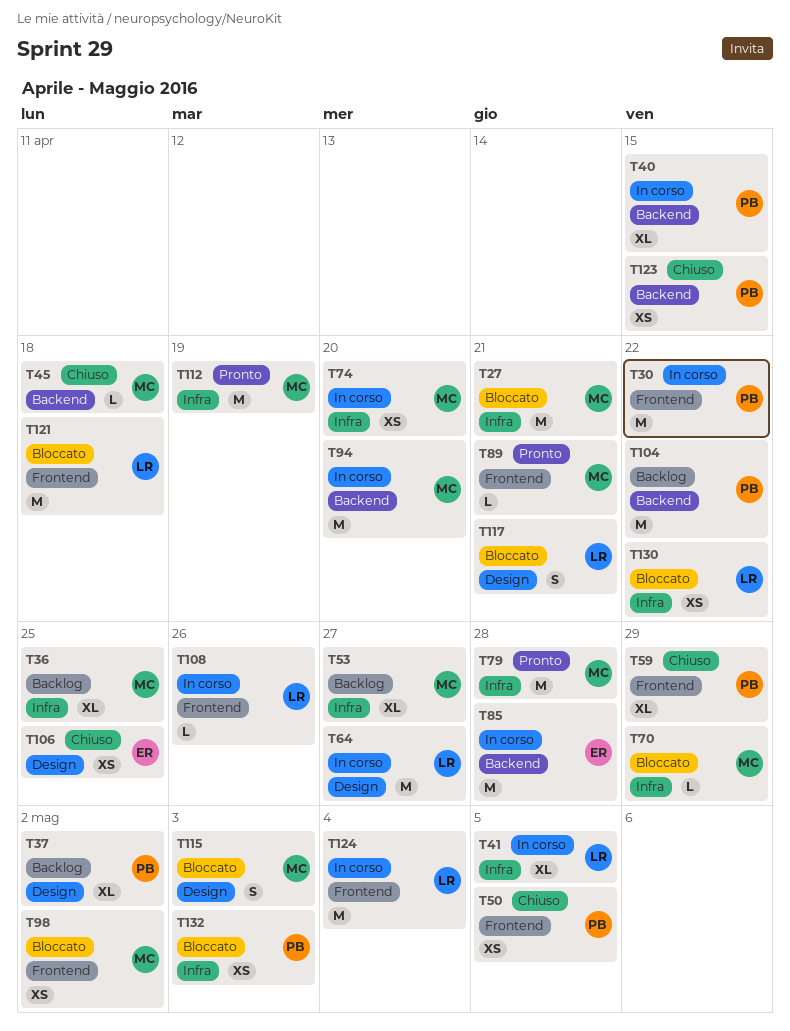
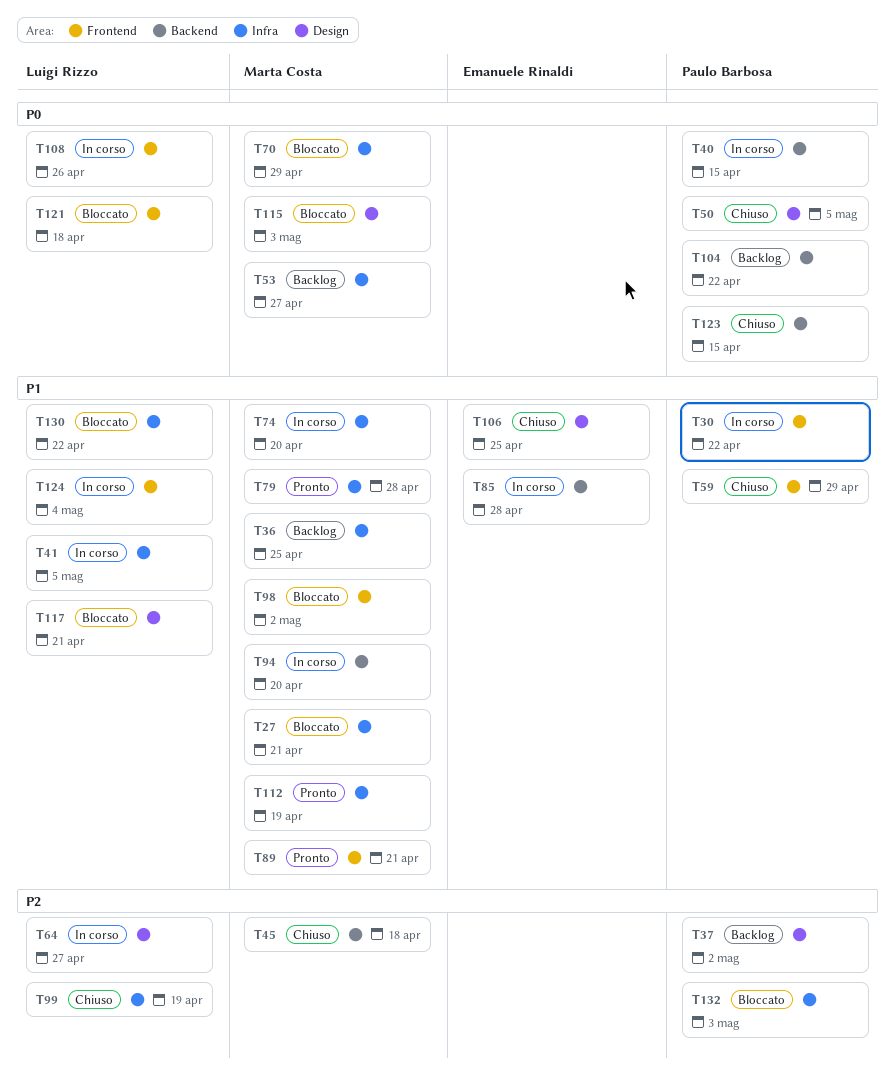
T50, label: Frontend -> Design
T99: none -> present

